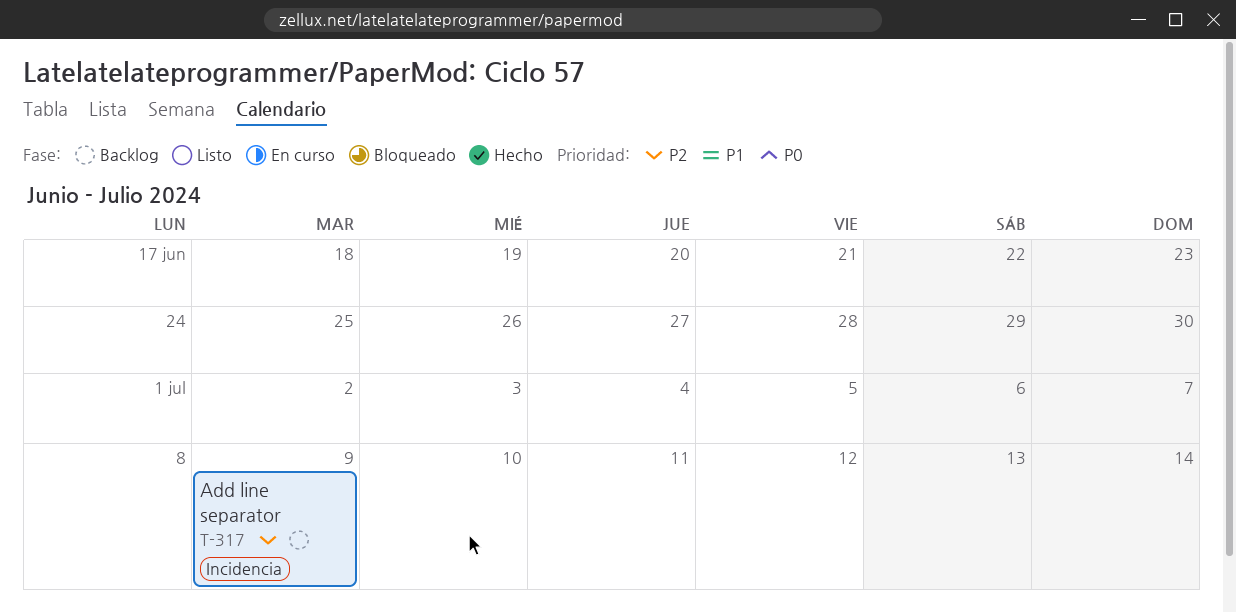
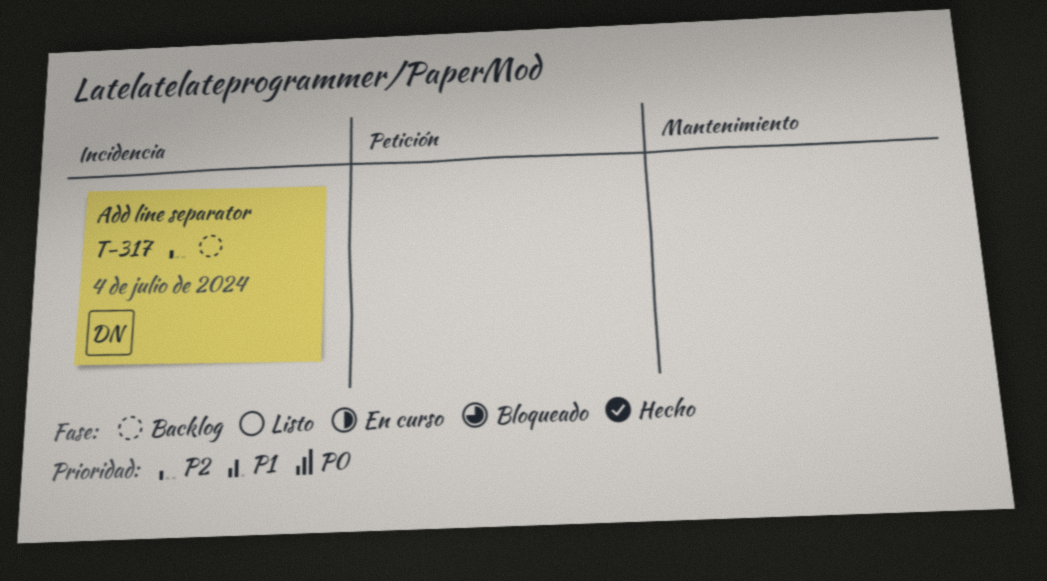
T-317, due: Jul 9 -> Jul 4

